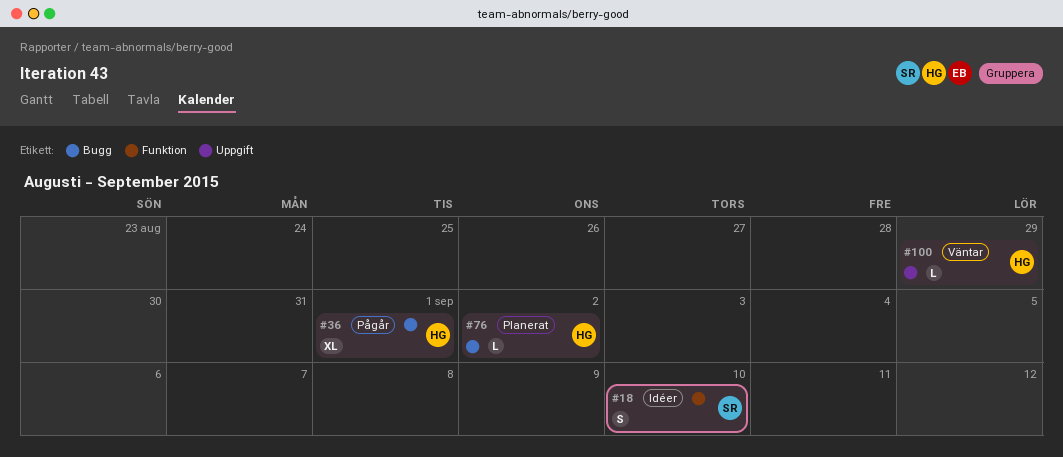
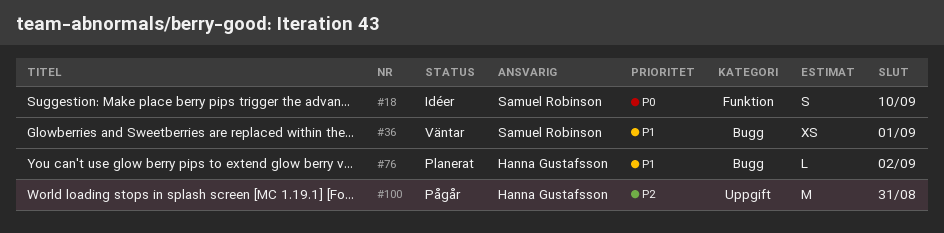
#36, status: Pågår -> Väntar
#36, owner: Hanna Gustafsson -> Samuel Robinson
#36, estimate: XL -> XS
#100, status: Väntar -> Pågår
#100, estimate: L -> M
#100, due: Aug 29 -> Aug 31

